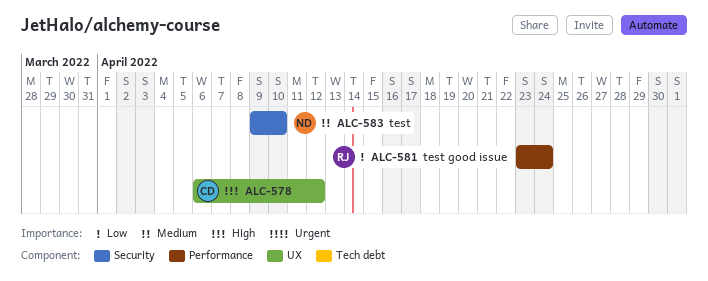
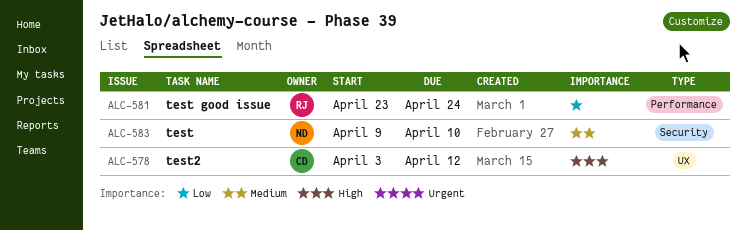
ALC-578, start: Apr 6 -> Apr 3

